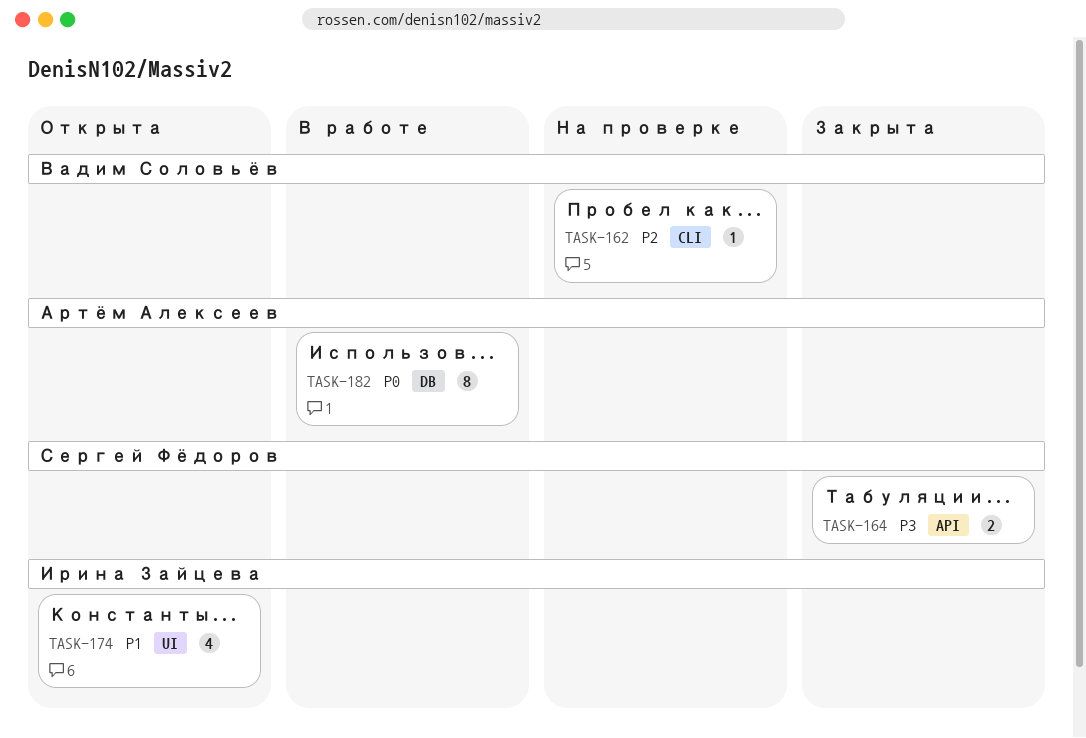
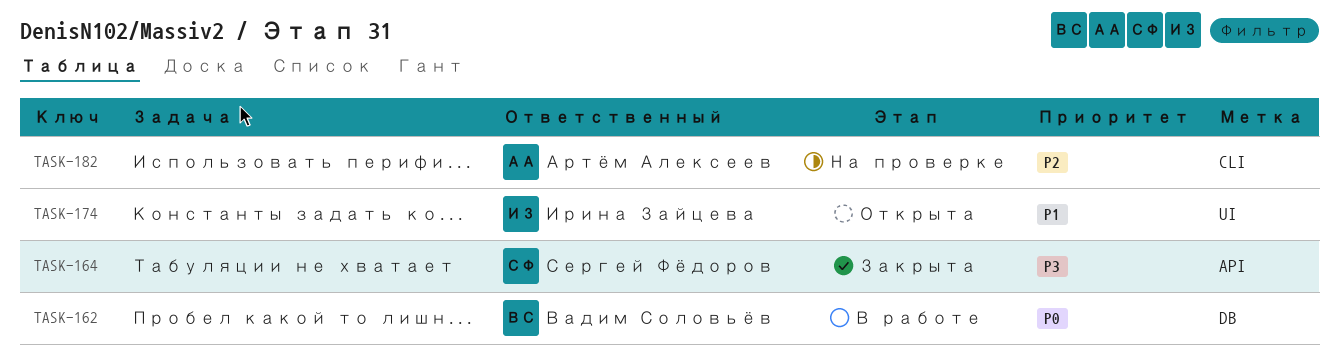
TASK-162, status: На проверке -> В работе
TASK-162, priority: P2 -> P0
TASK-162, label: CLI -> DB
TASK-182, status: В работе -> На проверке
TASK-182, priority: P0 -> P2
TASK-182, label: DB -> CLI

